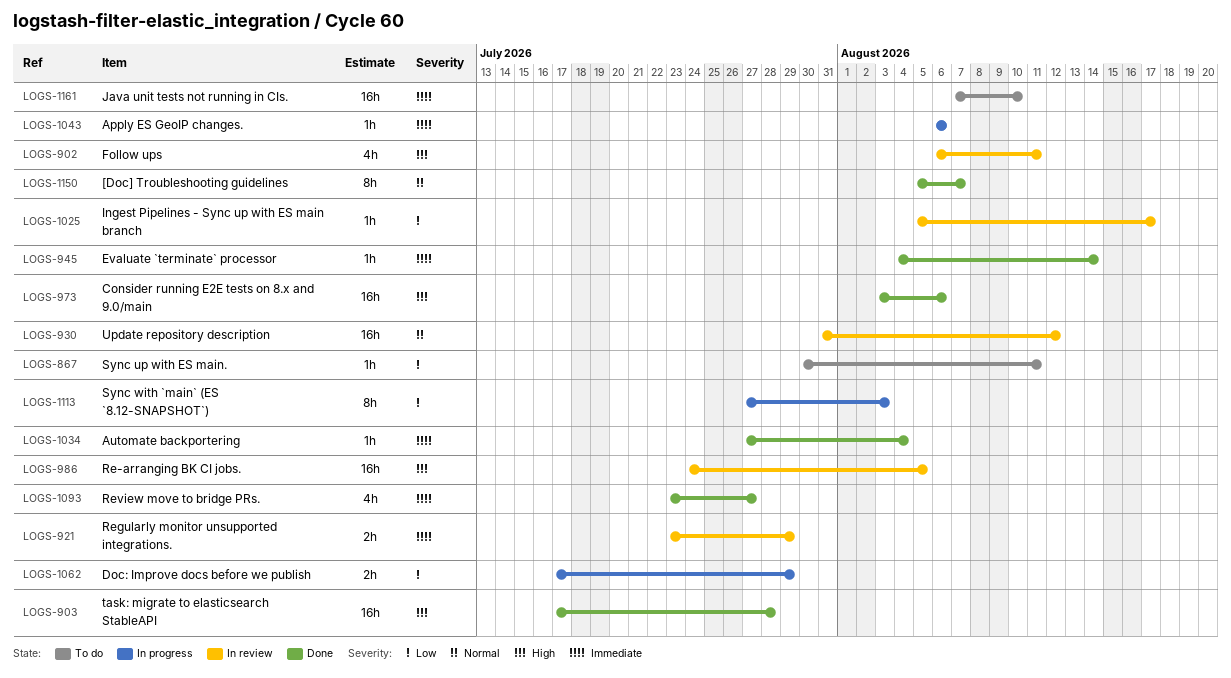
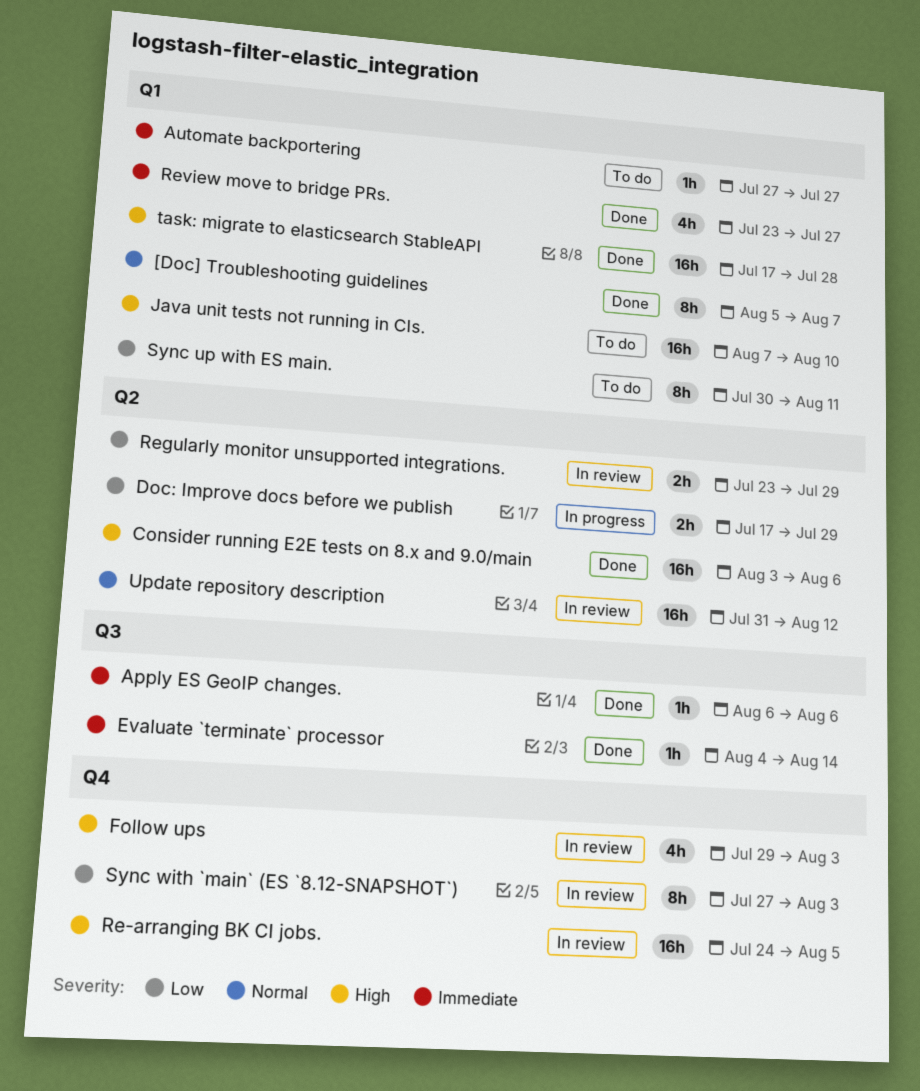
Apply ES GeoIP changes., status: In progress -> Done
Automate backportering, status: Done -> To do
Automate backportering, due: Aug 4 -> Jul 27
Follow ups, start: Aug 6 -> Jul 29
Follow ups, due: Aug 11 -> Aug 3
Ingest Pipelines - Sync up with ES main branch: present -> none
Java unit tests not running in CIs., priority: Immediate -> High
Regularly monitor unsupported integrations., priority: Immediate -> Low
Sync up with ES main., estimate: 1h -> 8h
Sync with `main` (ES `8.12-SNAPSHOT`), status: In progress -> In review

